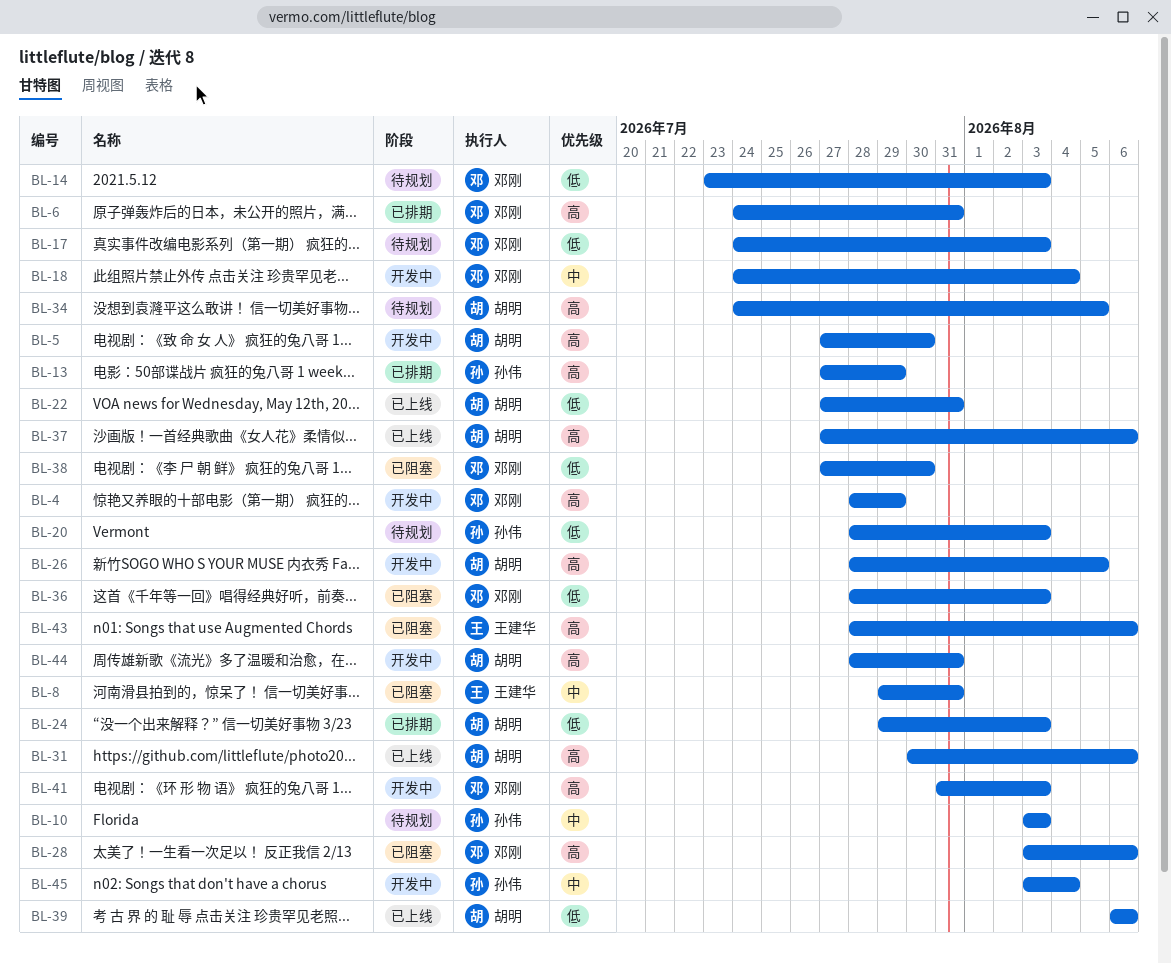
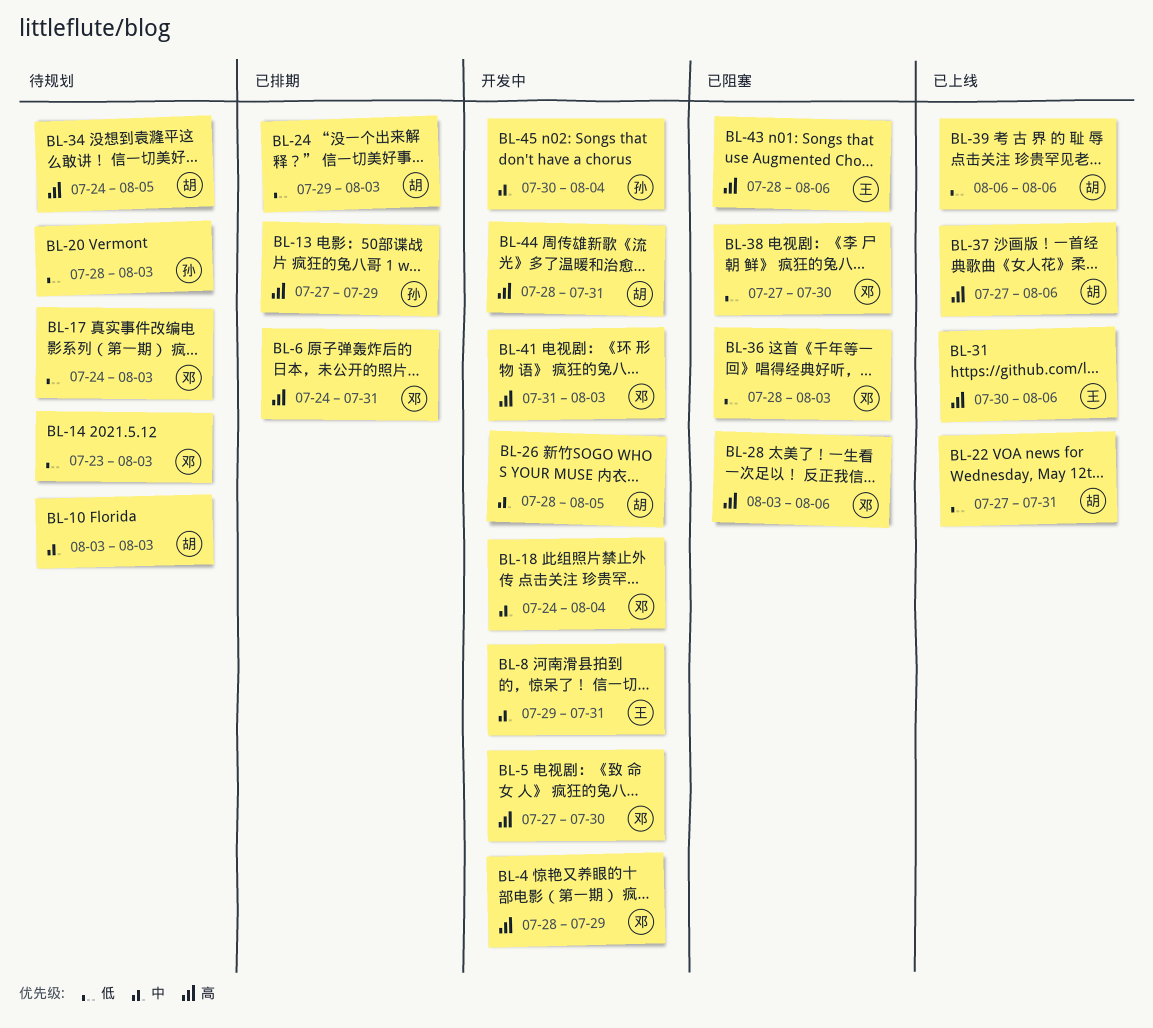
BL-5, owner: 胡明 -> 邓刚
BL-8, status: 已阻塞 -> 开发中
BL-10, owner: 孙伟 -> 胡明
BL-26, priority: 高 -> 中
BL-31, owner: 胡明 -> 王建华
BL-45, start: Aug 3 -> Jul 30

